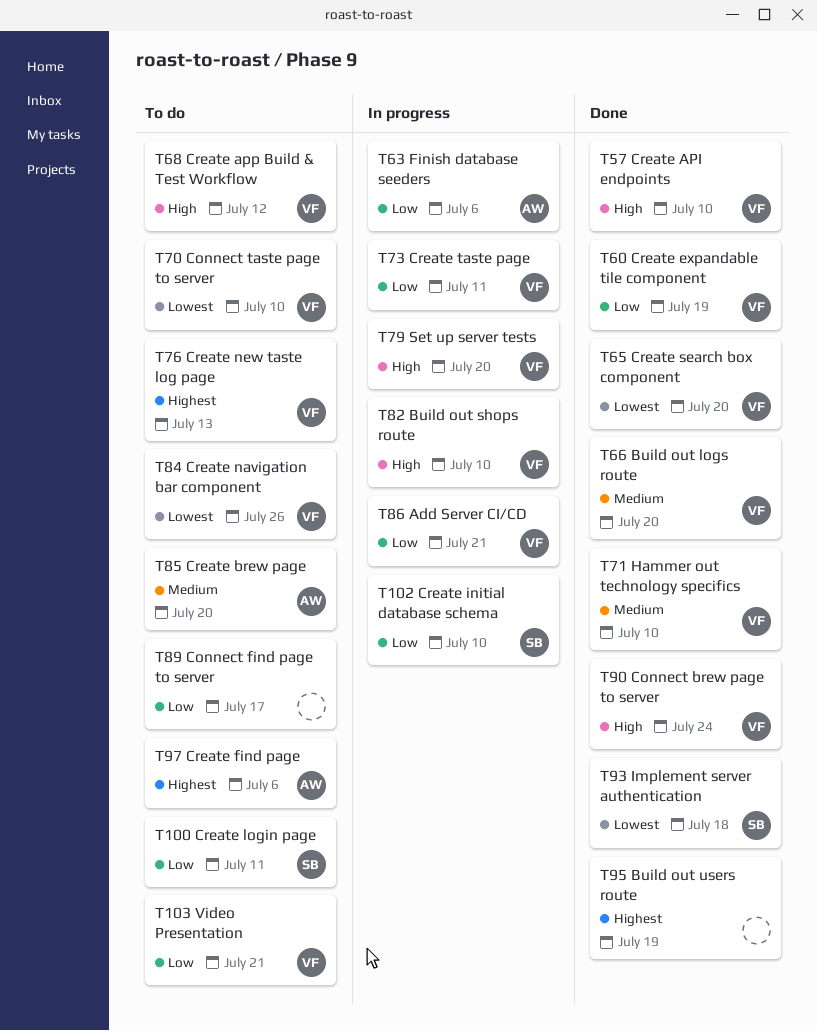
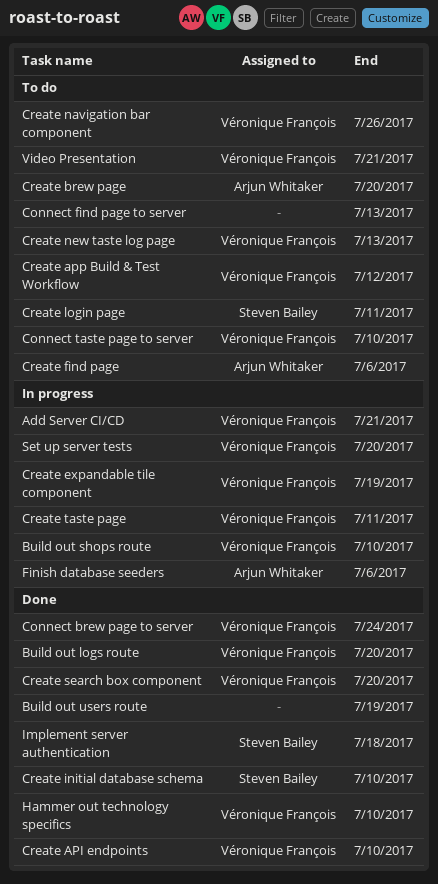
Connect find page to server, due: Jul 17 -> Jul 13
Create expandable tile component, status: Done -> In progress
Create initial database schema, status: In progress -> Done

